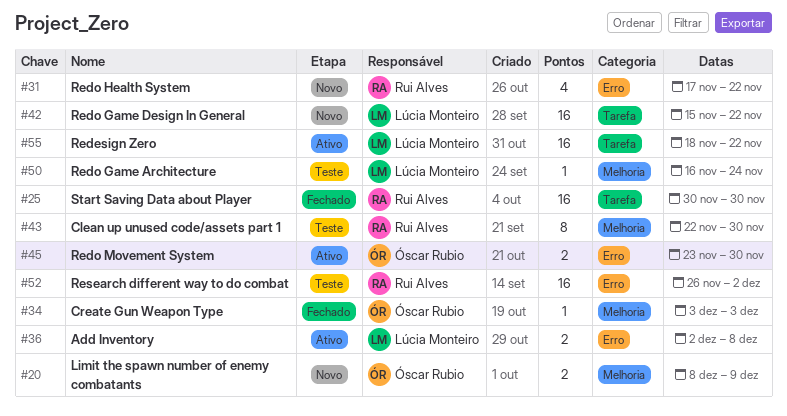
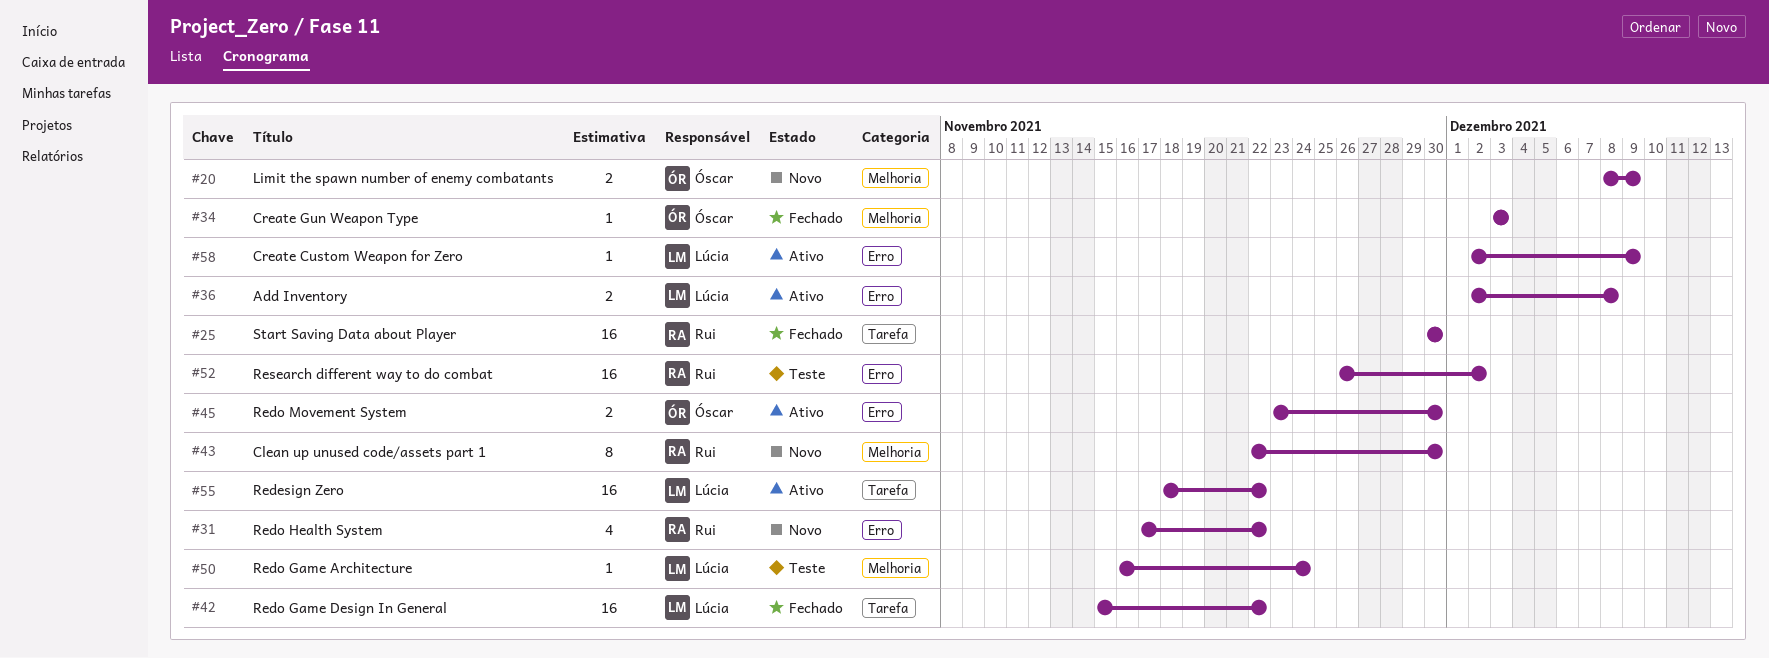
#42, status: Novo -> Fechado
#43, status: Teste -> Novo
#58: none -> present

